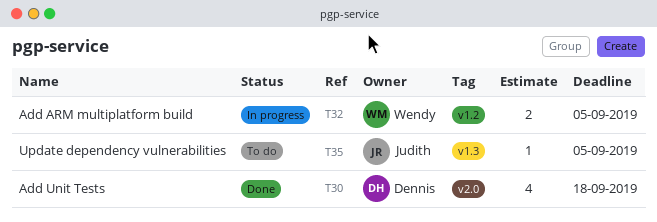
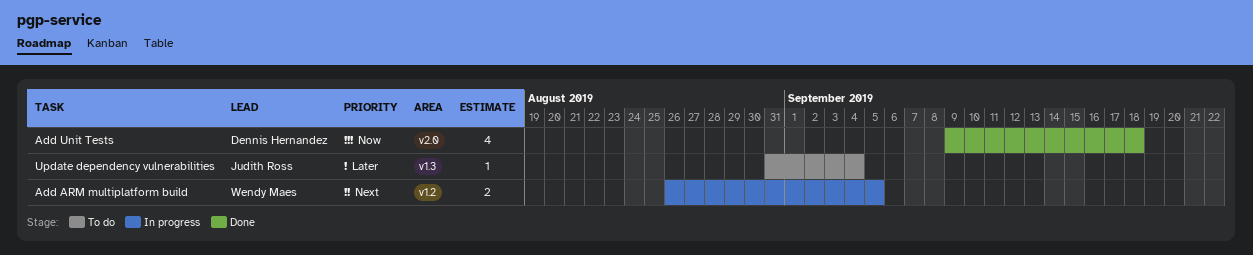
Update dependency vulnerabilities, due: Sep 5 -> Sep 4

